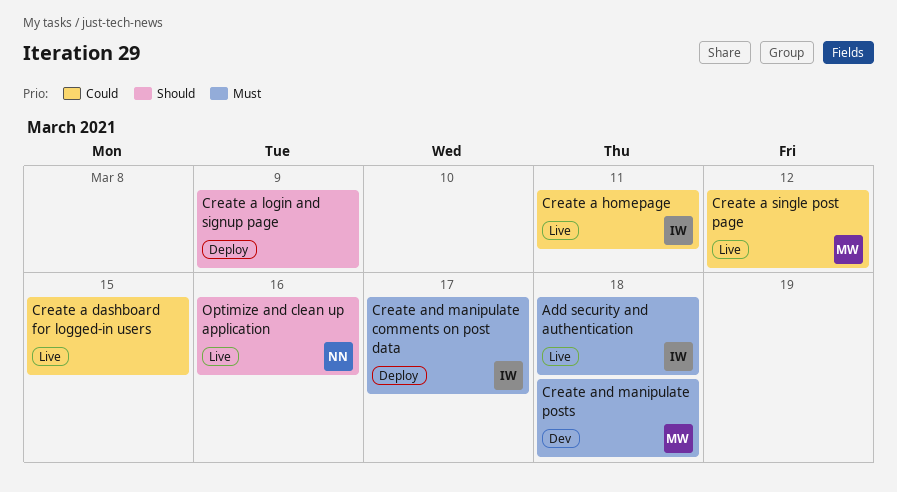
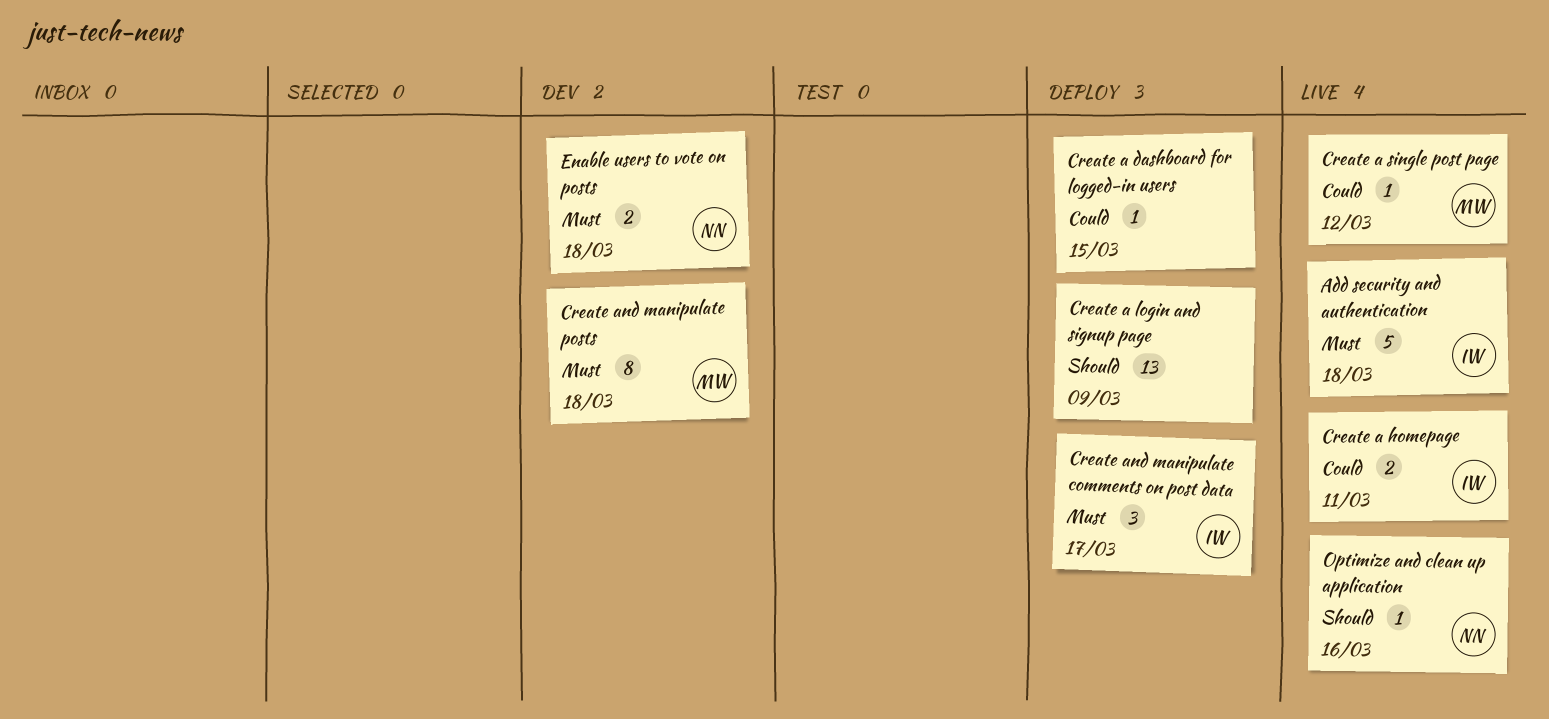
Create a dashboard for logged-in users, status: Live -> Deploy
Enable users to vote on posts: none -> present

